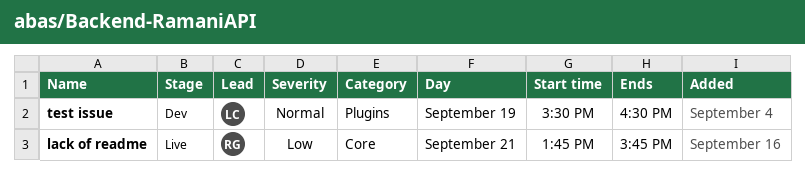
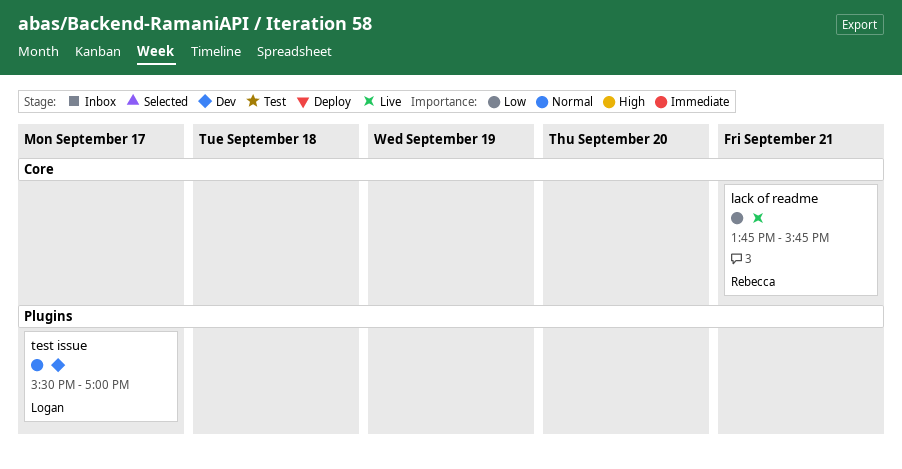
test issue, day: Sep 19 -> Sep 17
test issue, ends: 16:30 -> 17:00

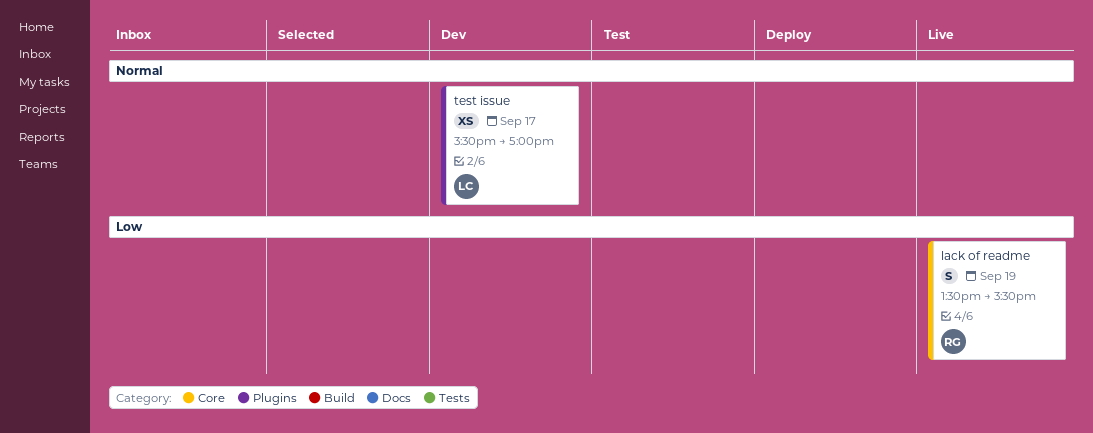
lack of readme, day: Sep 21 -> Sep 19
lack of readme, begins: 13:45 -> 13:30
lack of readme, ends: 15:45 -> 15:30

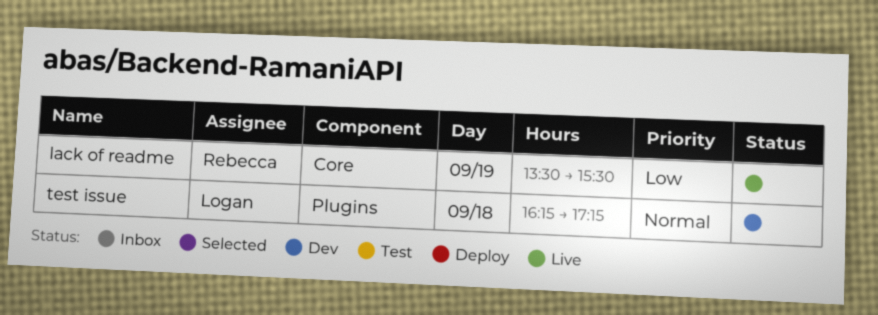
test issue, day: Sep 17 -> Sep 18
test issue, begins: 15:30 -> 16:15
test issue, ends: 17:00 -> 17:15

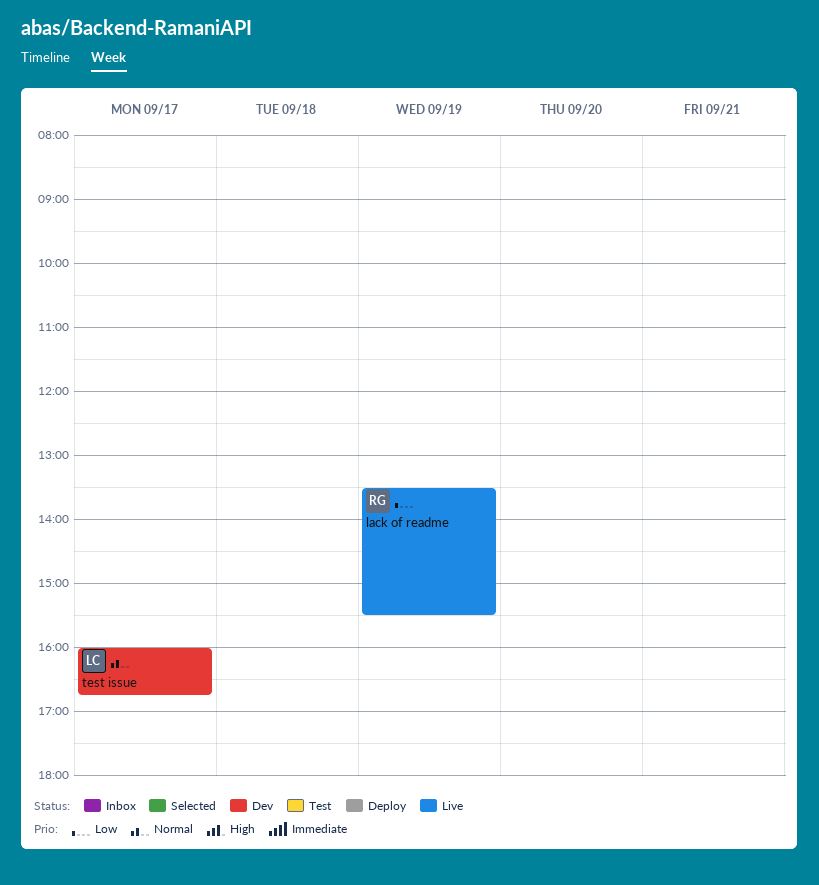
test issue, day: Sep 18 -> Sep 17
test issue, begins: 16:15 -> 16:00
test issue, ends: 17:15 -> 16:45

